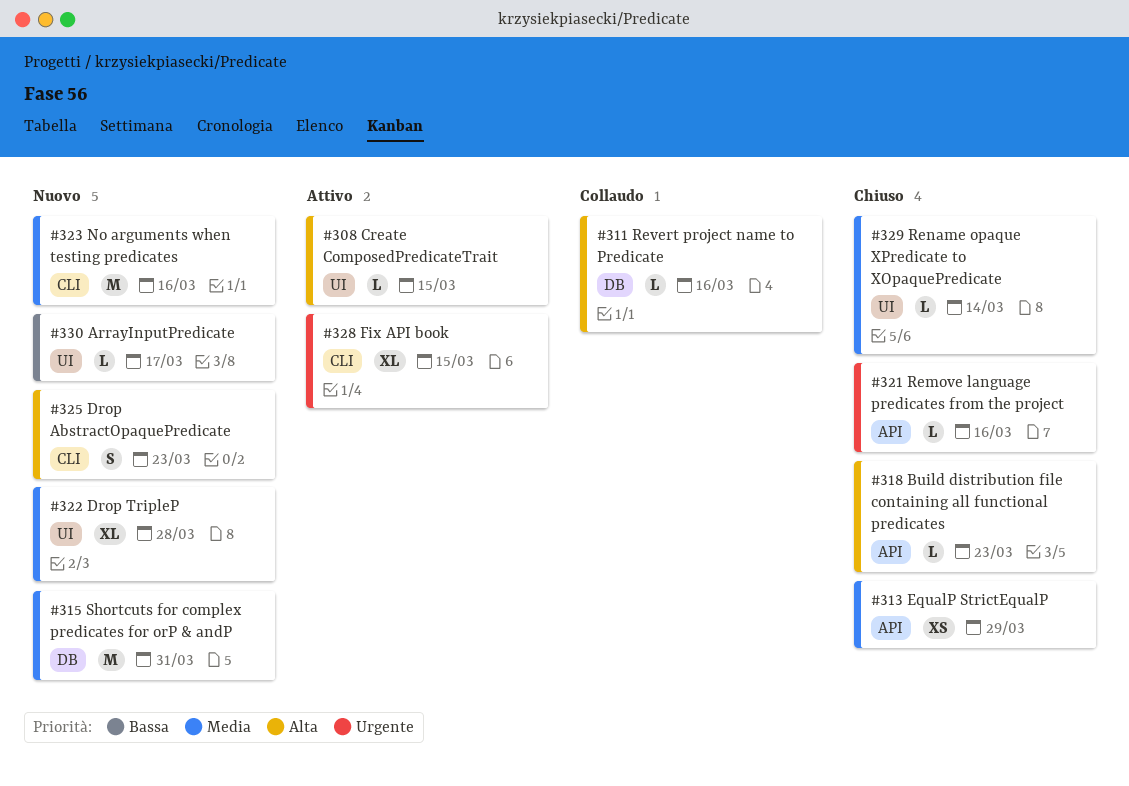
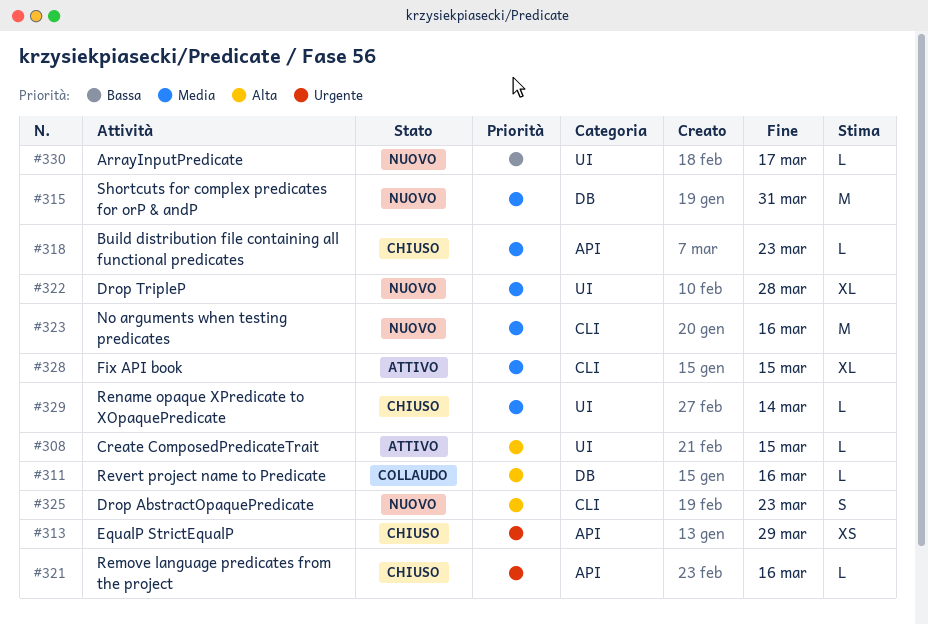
#313, priority: Media -> Urgente
#318, priority: Alta -> Media
#328, priority: Urgente -> Media

